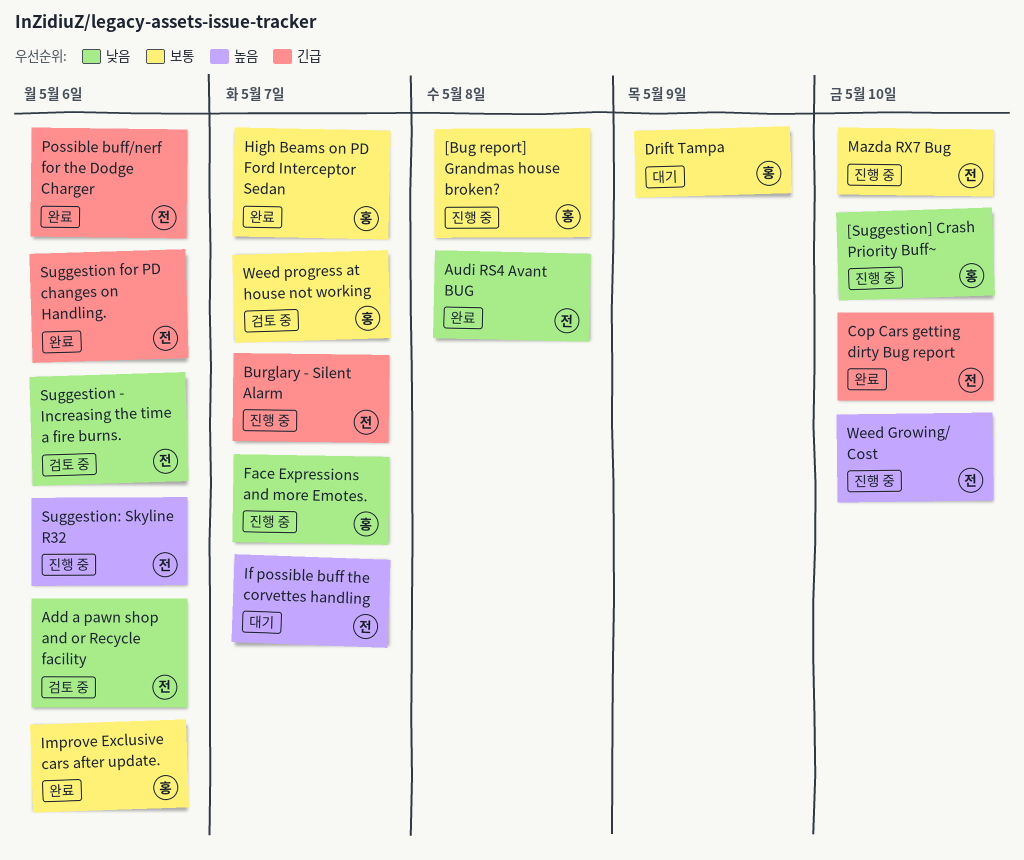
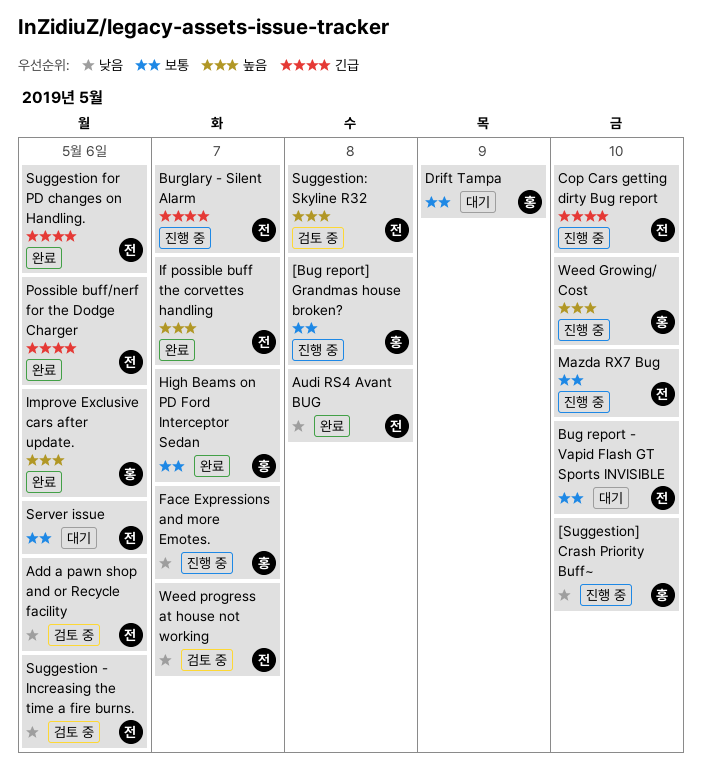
Bug report - Vapid Flash GT Sports INVISIBLE: none -> present
Cop Cars getting dirty Bug report, status: 완료 -> 진행 중
If possible buff the corvettes handling, status: 대기 -> 완료
Improve Exclusive cars after update., priority: 보통 -> 높음
Server issue: none -> present
Suggestion: Skyline R32, status: 진행 중 -> 검토 중
Suggestion: Skyline R32, due: May 6 -> May 8
Weed Growing/ Cost, owner: 전 -> 홍
Weed progress at house not working, owner: 홍 -> 전
Weed progress at house not working, priority: 보통 -> 낮음

